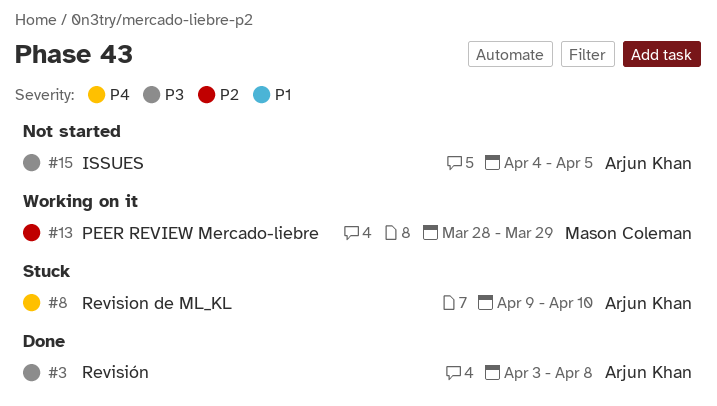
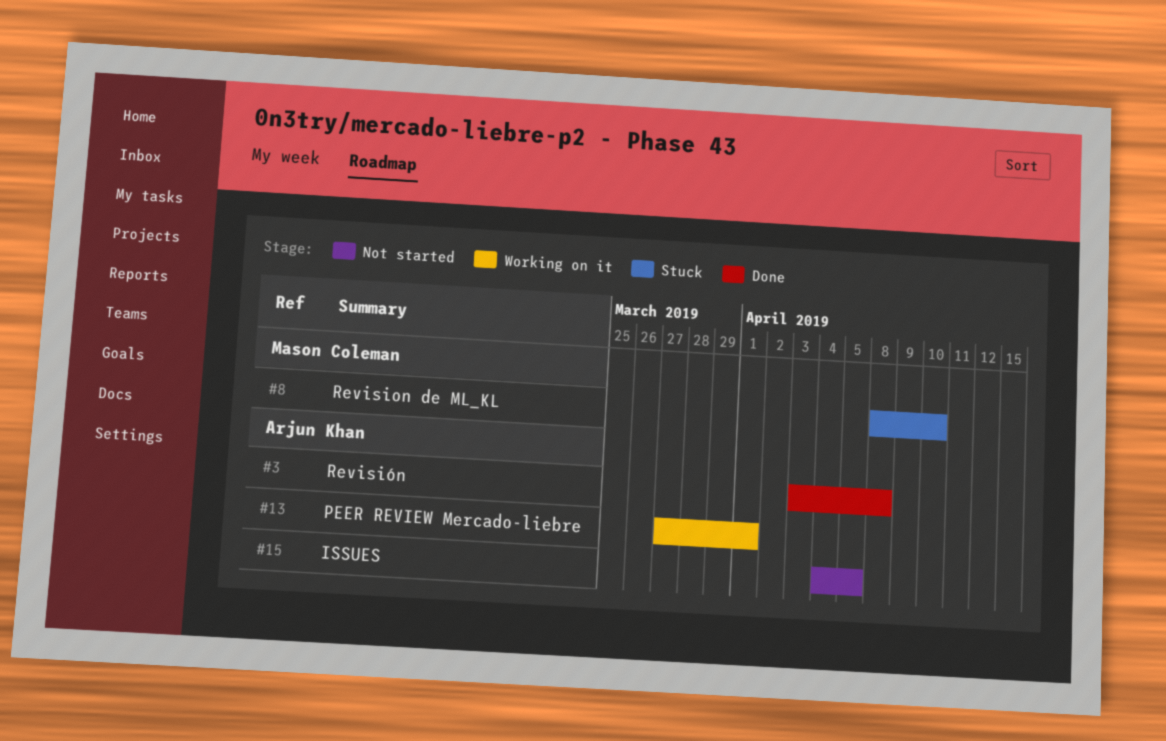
#8, owner: Arjun Khan -> Mason Coleman
#8, start: Apr 9 -> Apr 8
#13, owner: Mason Coleman -> Arjun Khan
#13, start: Mar 28 -> Mar 27
#13, due: Mar 29 -> Apr 1

